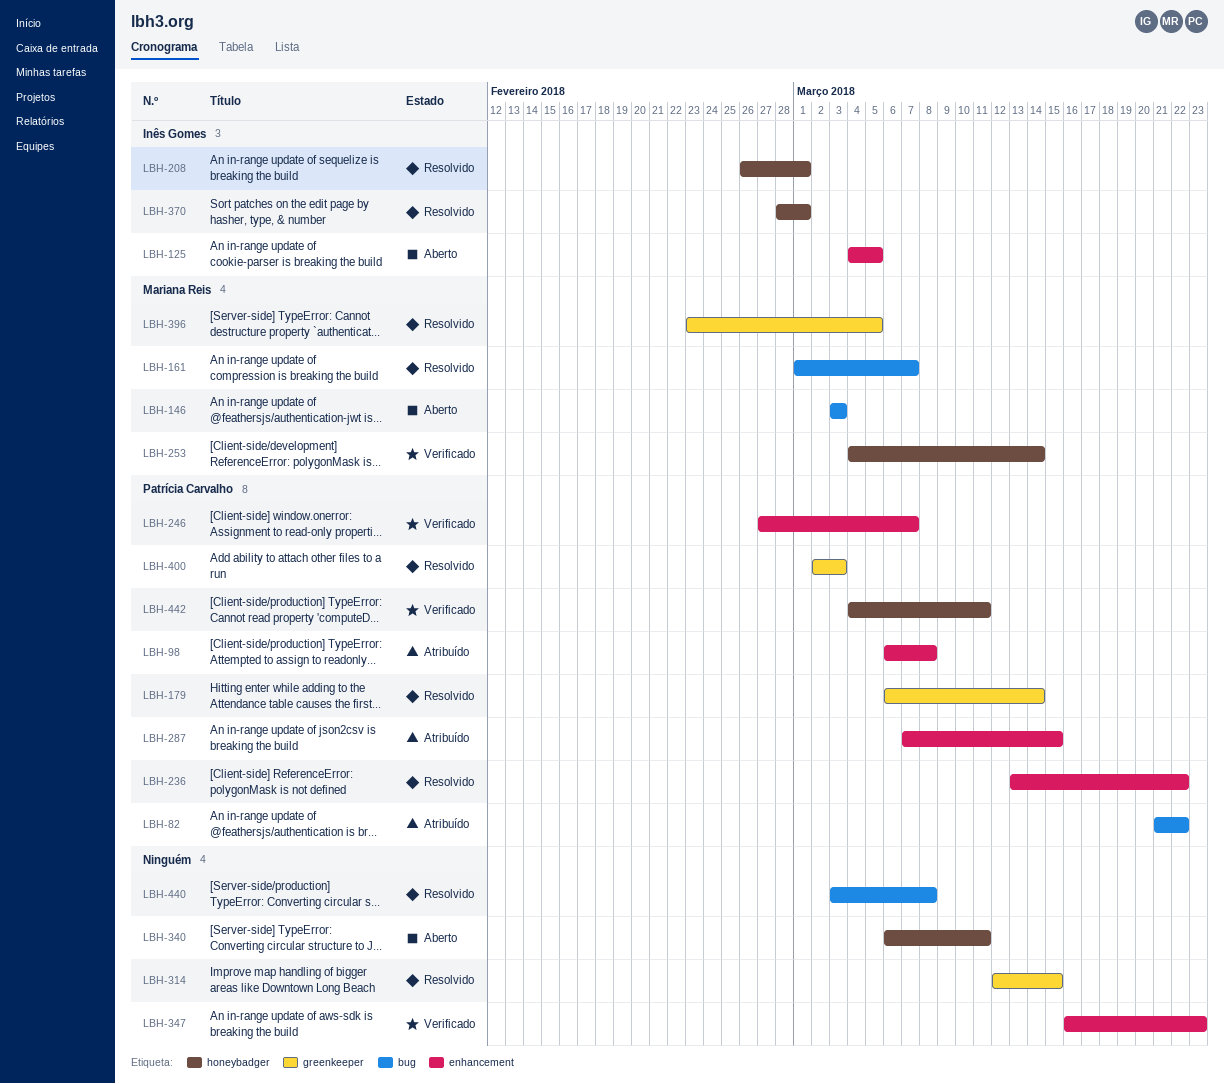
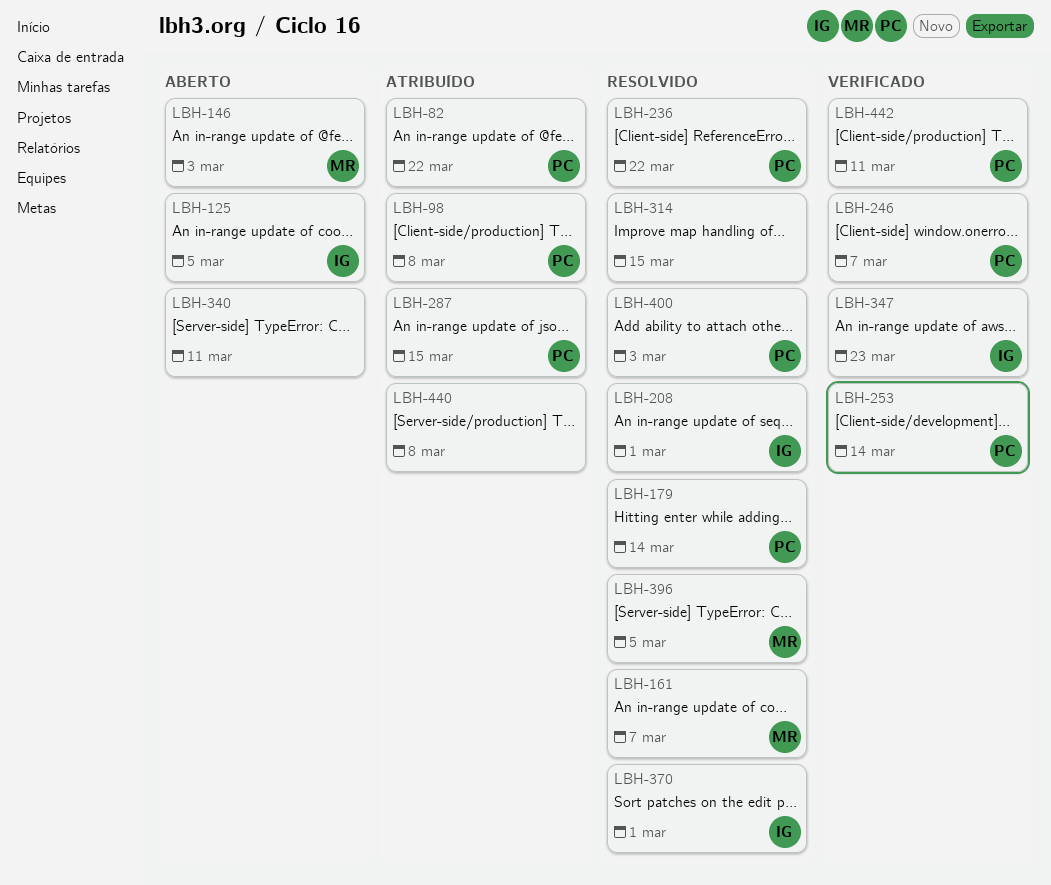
LBH-253, owner: Mariana Reis -> Patrícia Carvalho
LBH-347, owner: none -> Inês Gomes
LBH-440, status: Resolvido -> Atribuído

